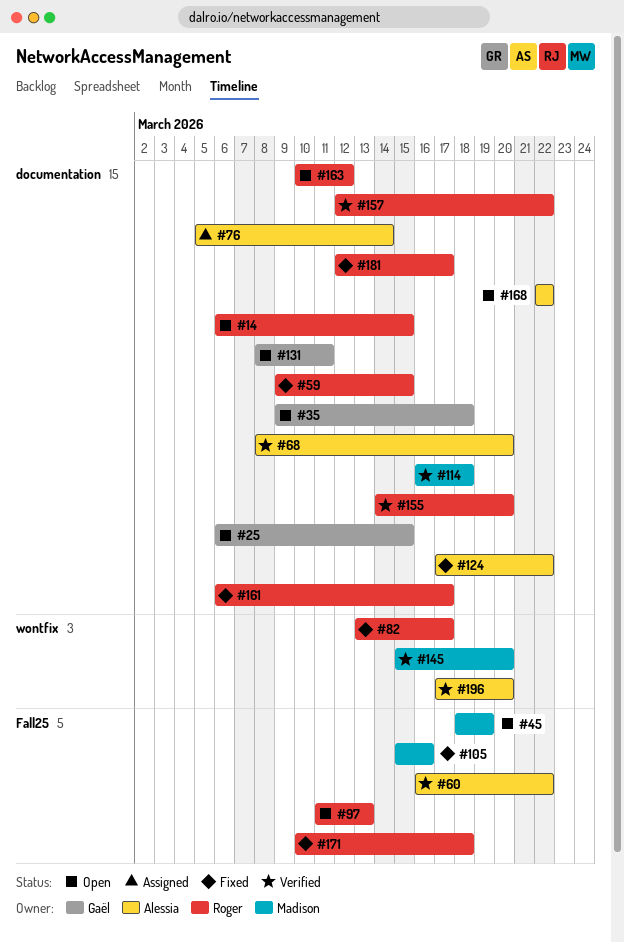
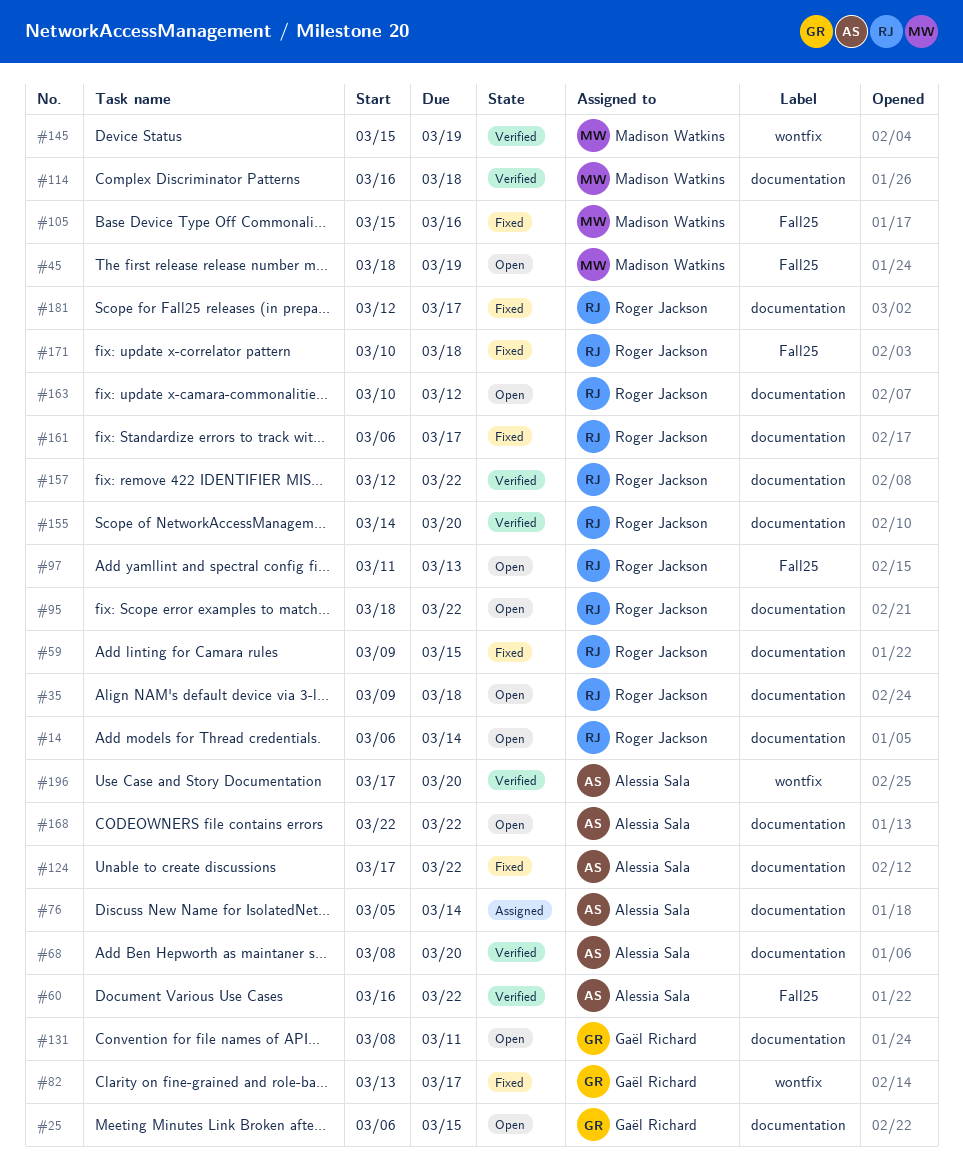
#14, due: Mar 15 -> Mar 14
#35, owner: Gaël Richard -> Roger Jackson
#82, owner: Roger Jackson -> Gaël Richard
#95: none -> present
#145, due: Mar 20 -> Mar 19

